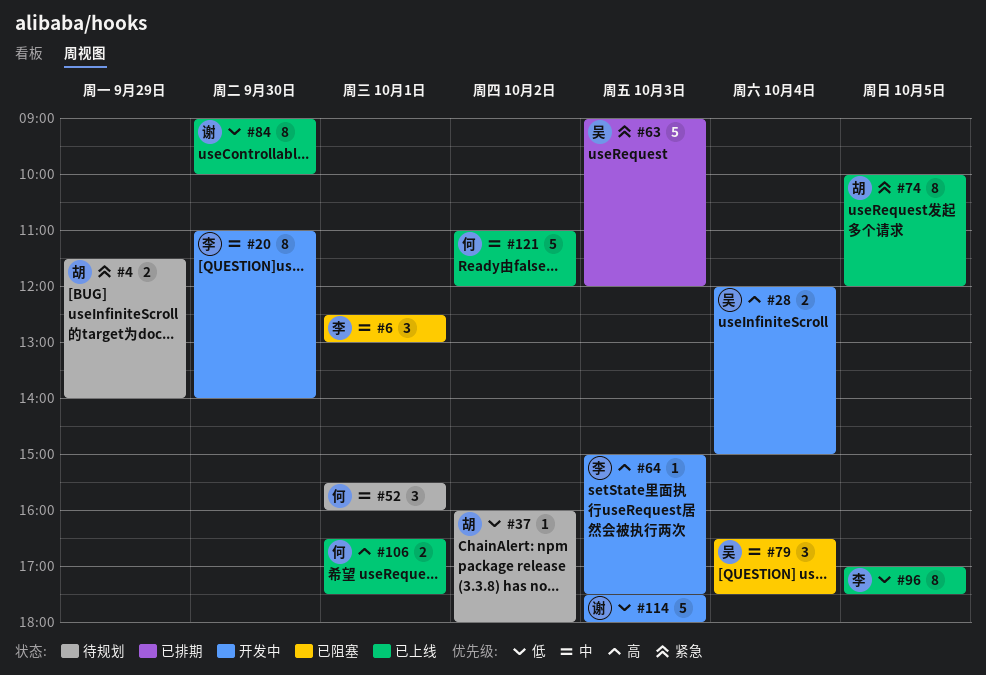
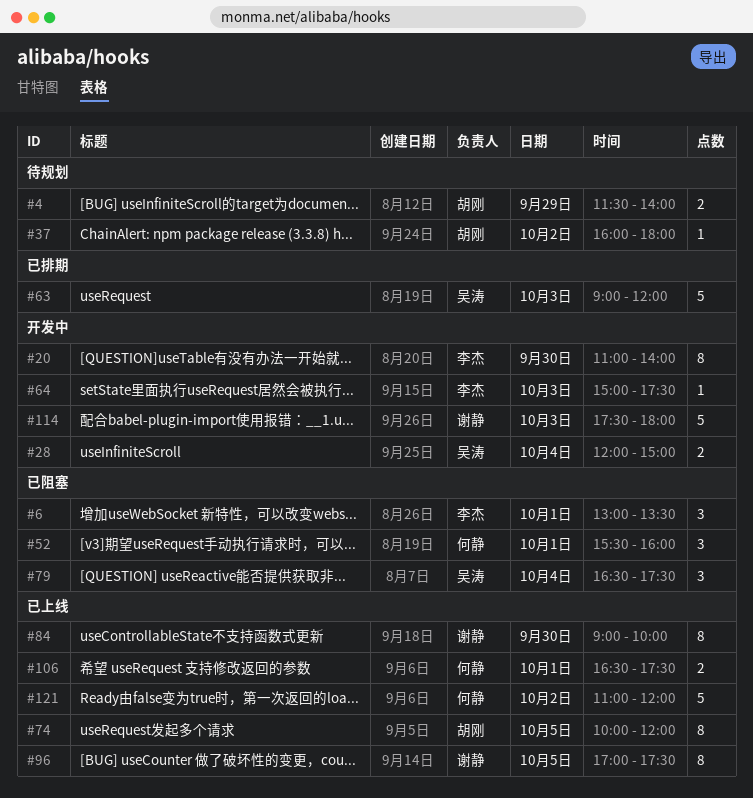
#6, begins: 12:30 -> 13:00
#6, ends: 13:00 -> 13:30
#52, status: 待规划 -> 已阻塞
#96, owner: 李杰 -> 谢静

